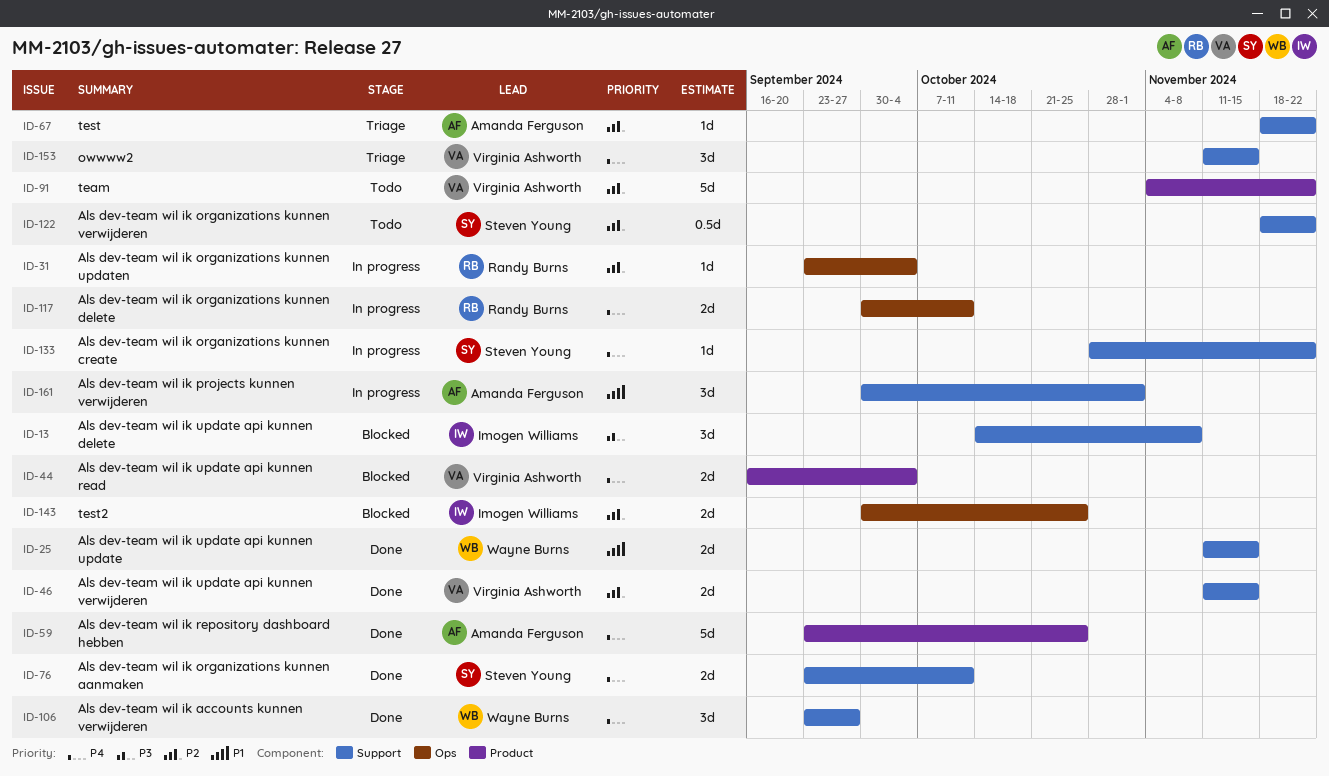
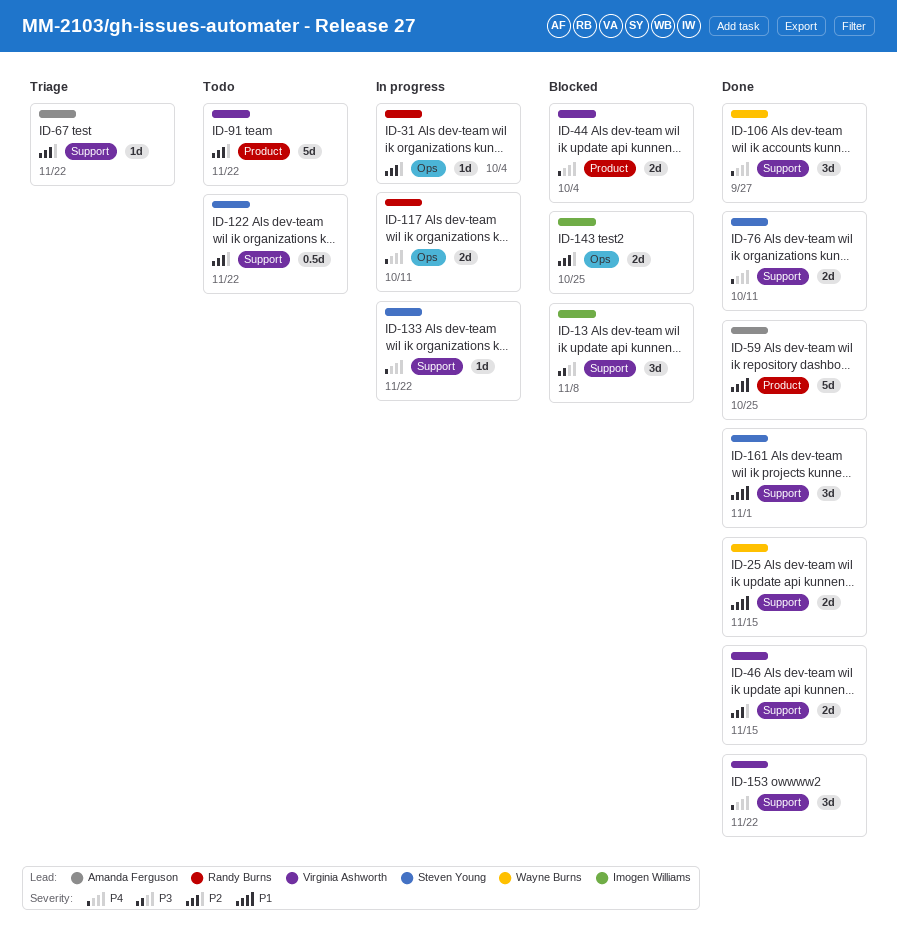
ID-59, priority: P4 -> P1
ID-153, status: Triage -> Done
ID-153, due: Nov 15 -> Nov 22
ID-161, status: In progress -> Done
ID-161, owner: Amanda Ferguson -> Steven Young

